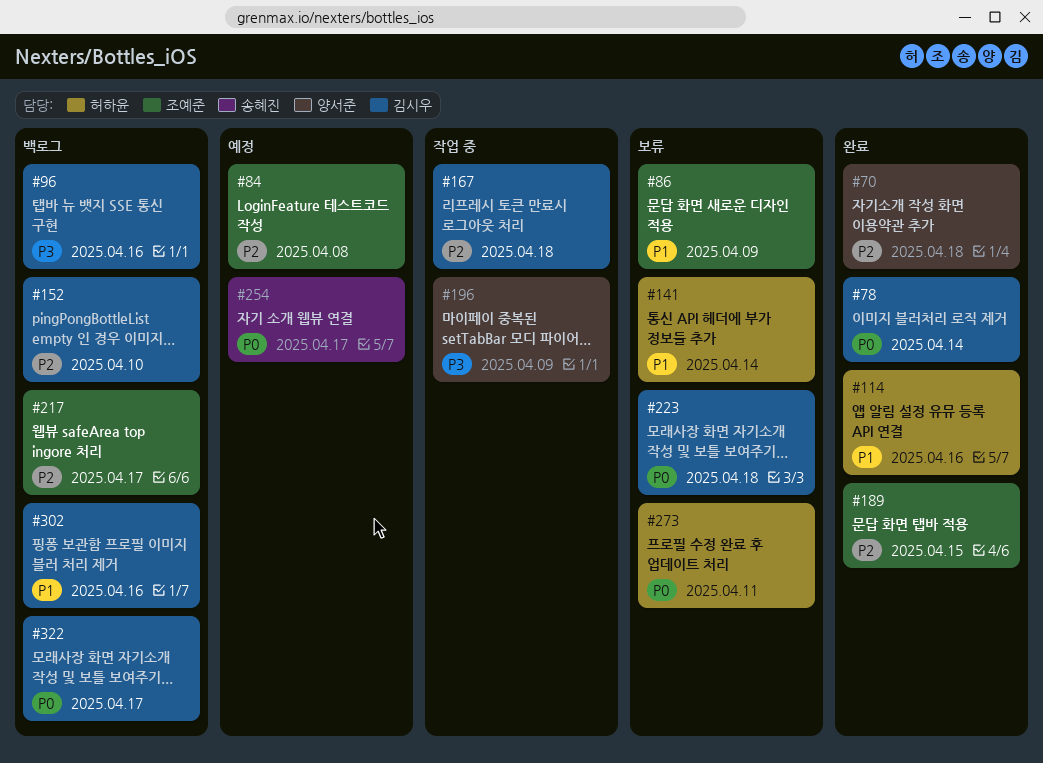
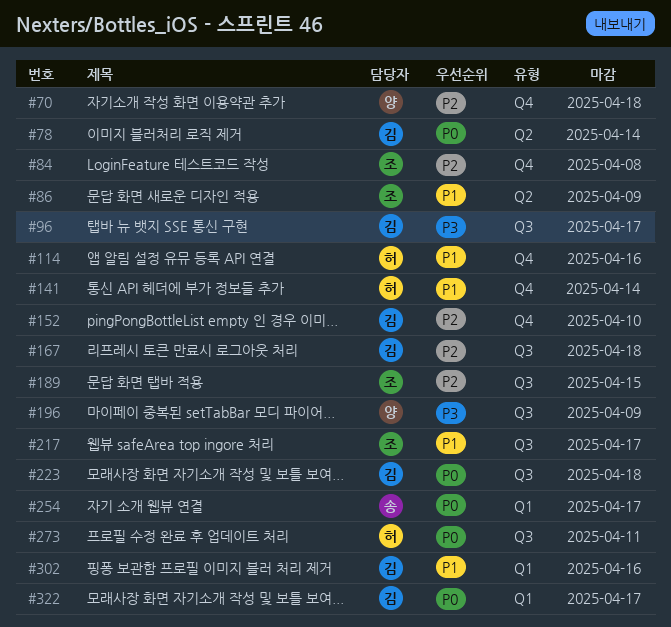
#96, due: Apr 16 -> Apr 17
#217, priority: P2 -> P1

